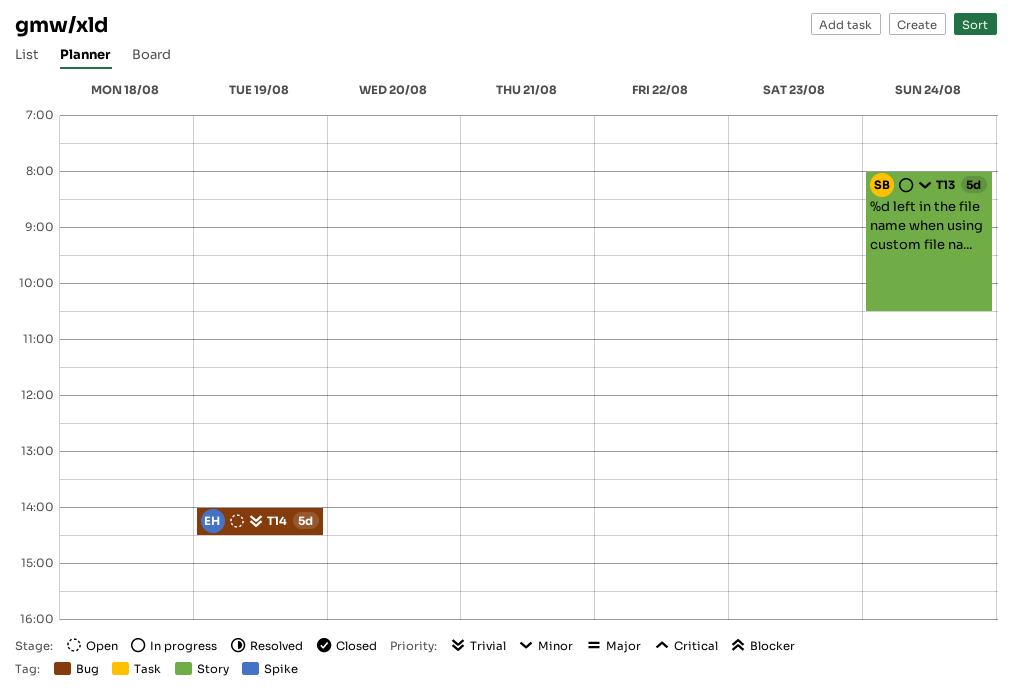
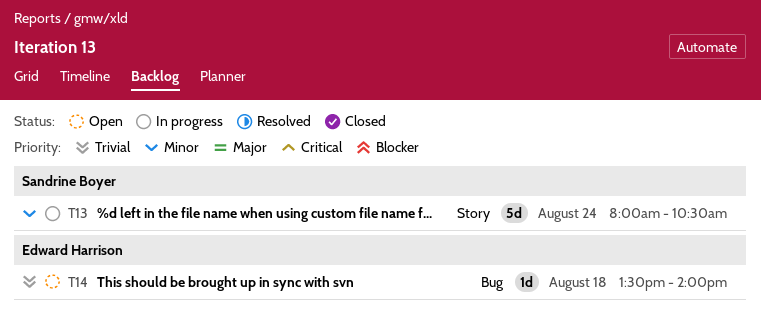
T14, estimate: 5d -> 1d
T14, day: Aug 19 -> Aug 18
T14, begins: 14:00 -> 13:30
T14, ends: 14:30 -> 14:00

